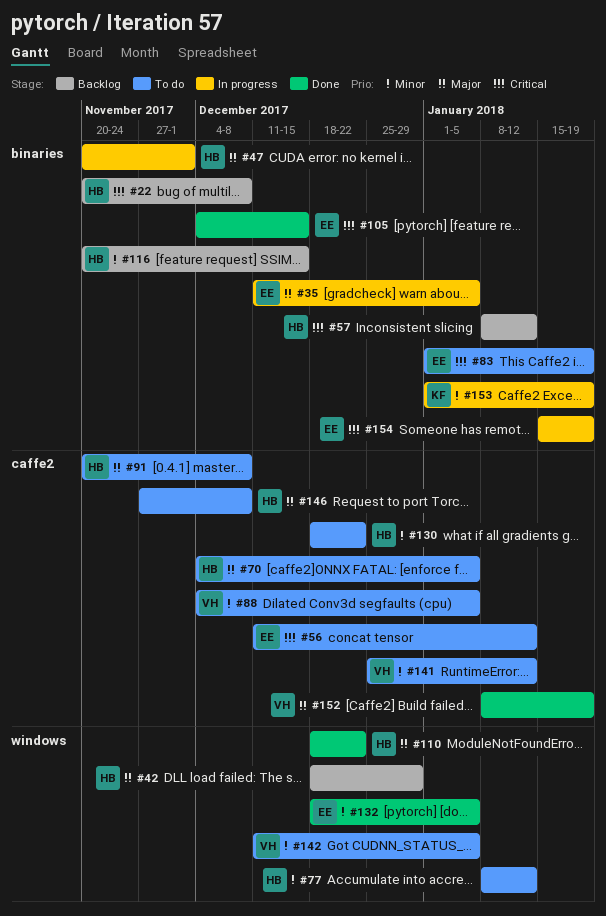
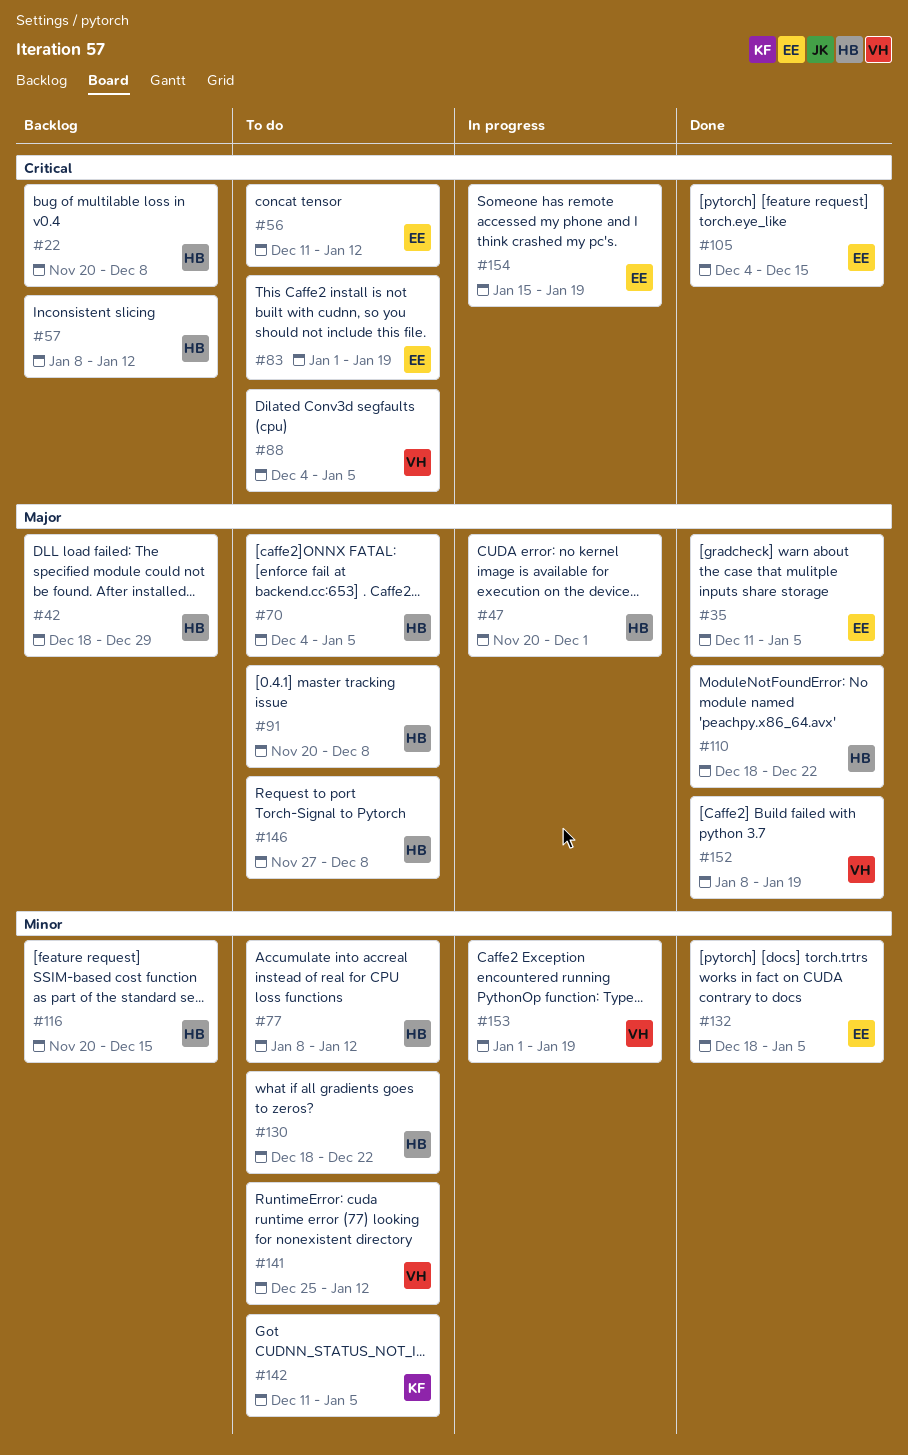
#35, status: In progress -> Done
#88, priority: Minor -> Critical
#142, owner: VH -> KF
#153, owner: KF -> VH

